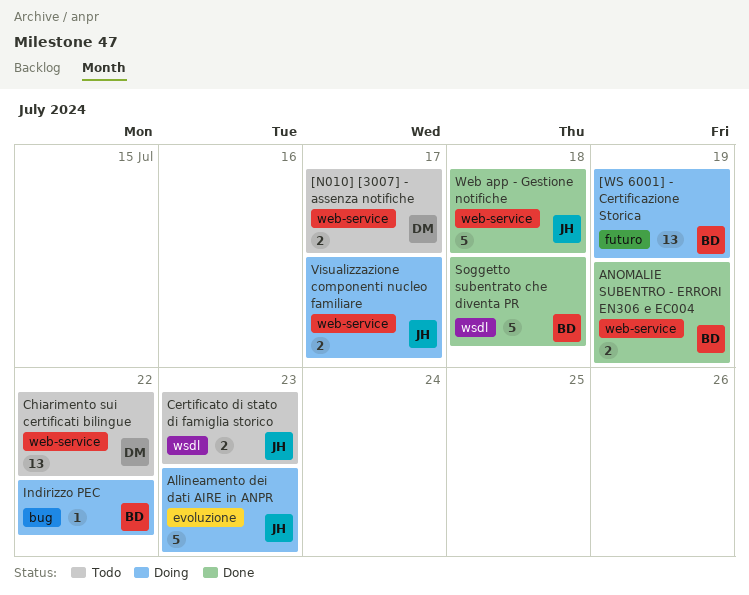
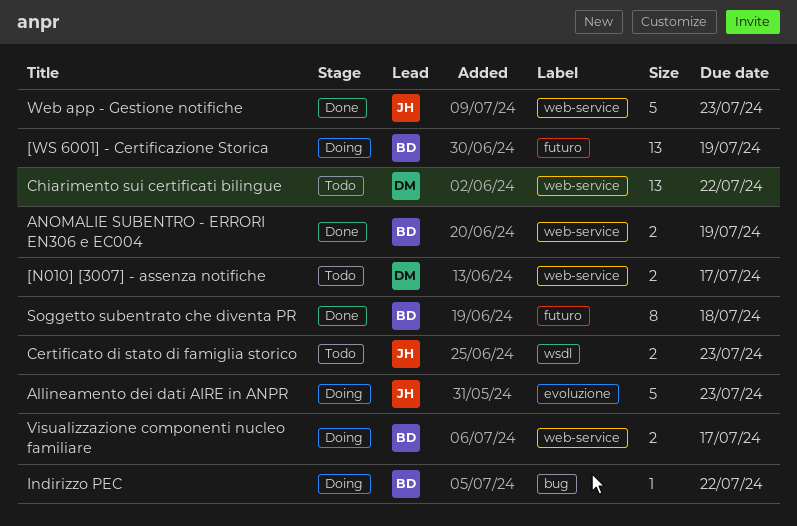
Soggetto subentrato che diventa PR, label: wsdl -> futuro
Soggetto subentrato che diventa PR, estimate: 5 -> 8
Visualizzazione componenti nucleo familiare, owner: JH -> BD
Web app - Gestione notifiche, due: Jul 18 -> Jul 23

